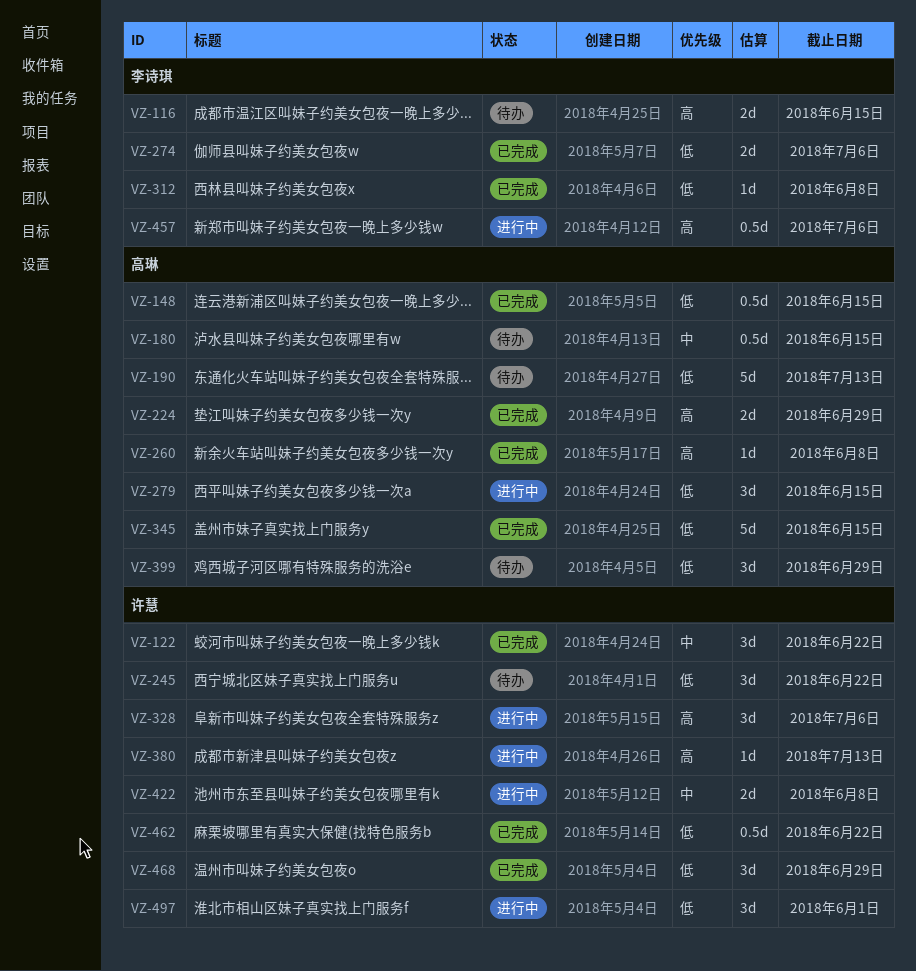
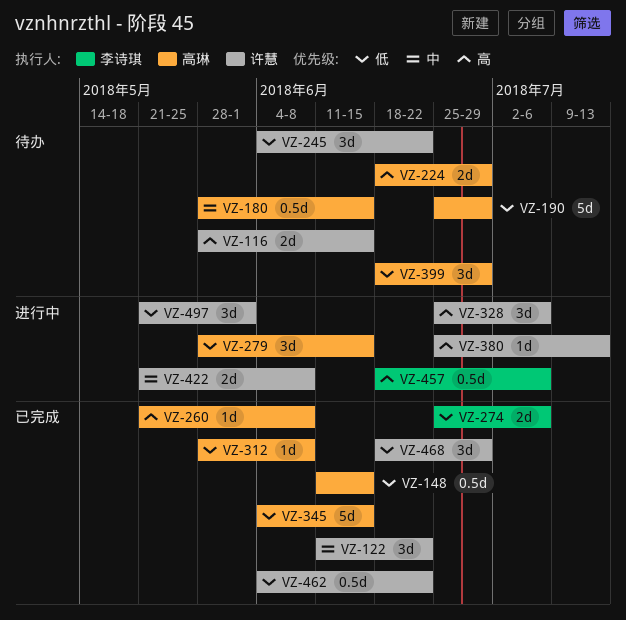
VZ-116, owner: 李诗琪 -> 许慧
VZ-190, due: Jul 13 -> Jun 29
VZ-224, status: 已完成 -> 待办
VZ-312, owner: 李诗琪 -> 高琳

